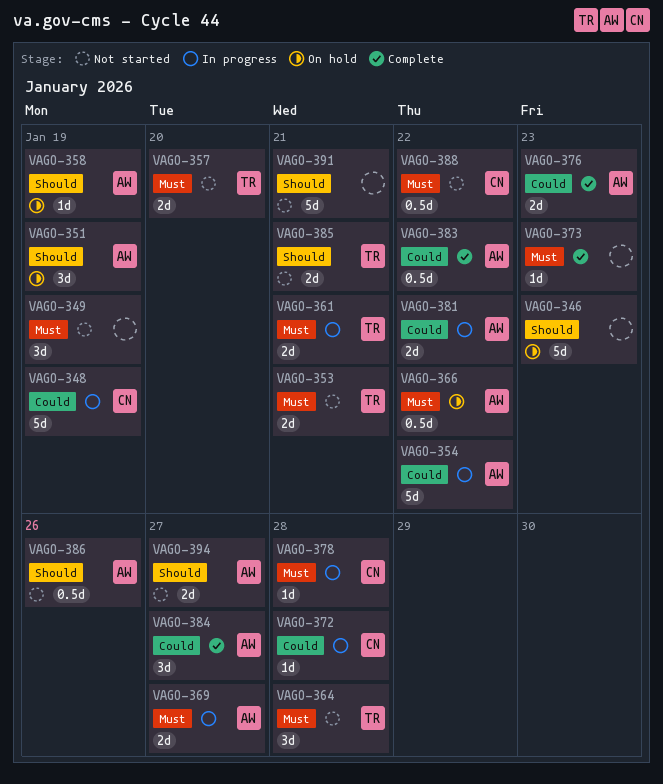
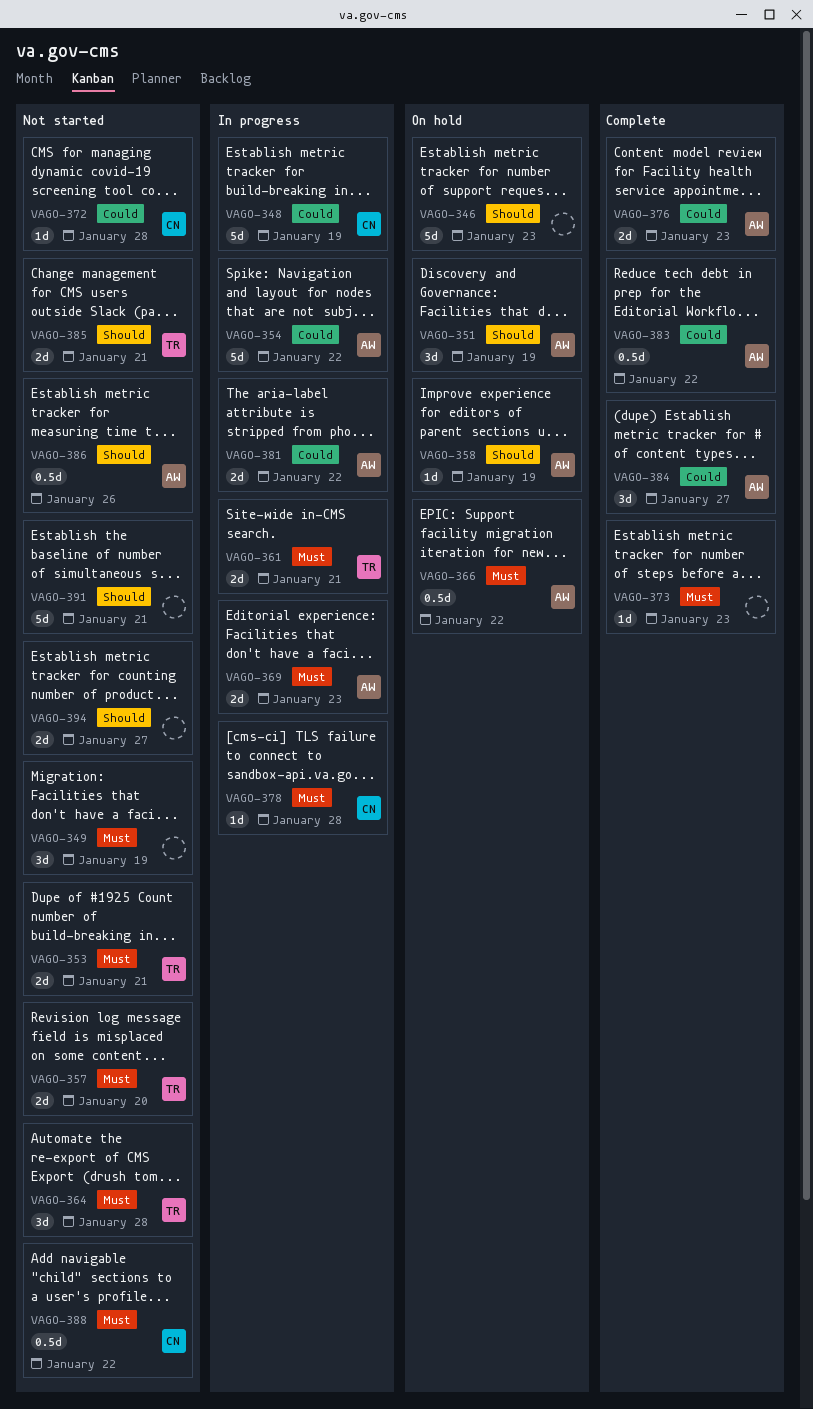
VAGO-369, due: Jan 27 -> Jan 23
VAGO-372, status: In progress -> Not started
VAGO-394, owner: AW -> none

